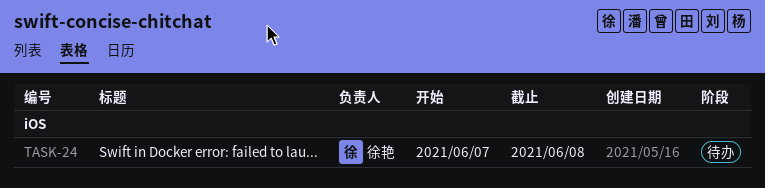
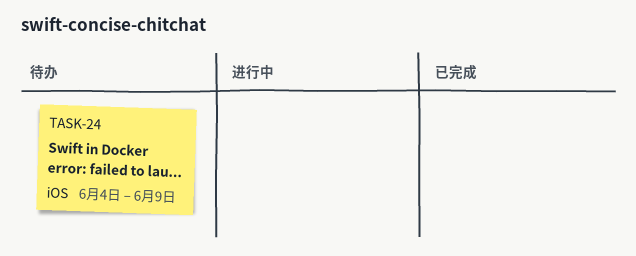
TASK-24, start: Jun 7 -> Jun 4
TASK-24, due: Jun 8 -> Jun 9

